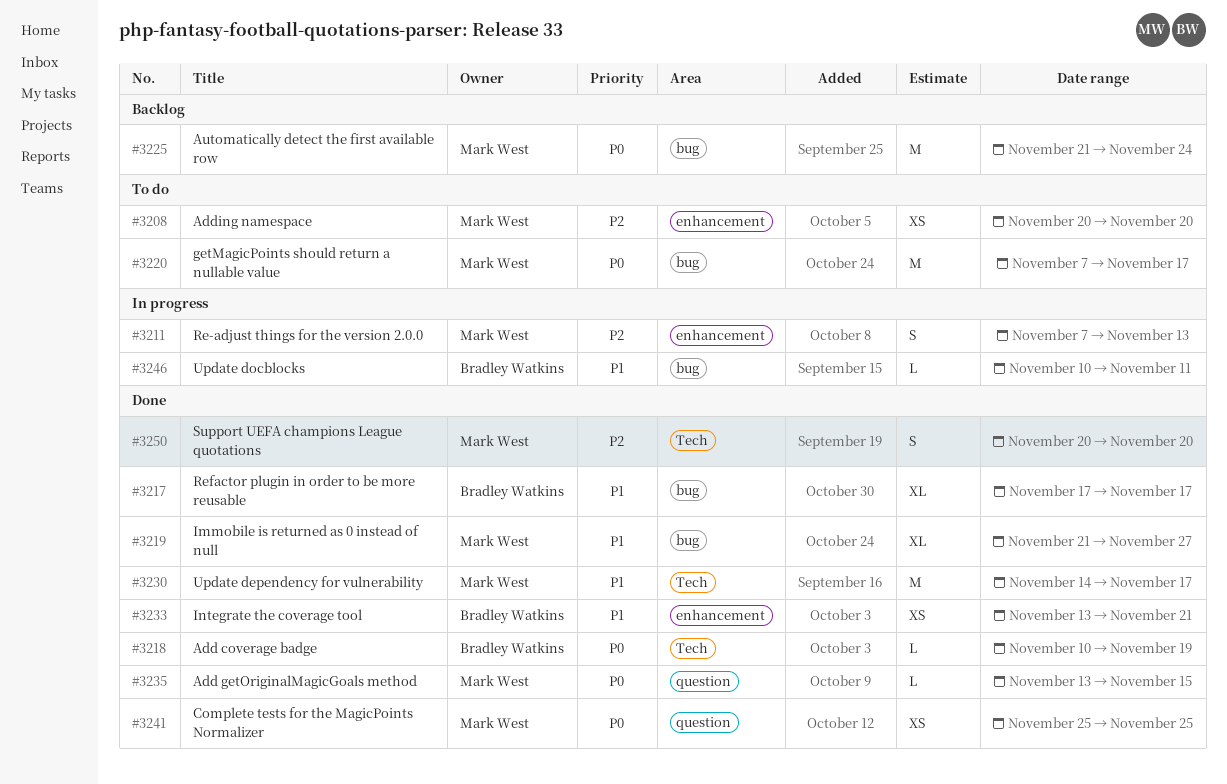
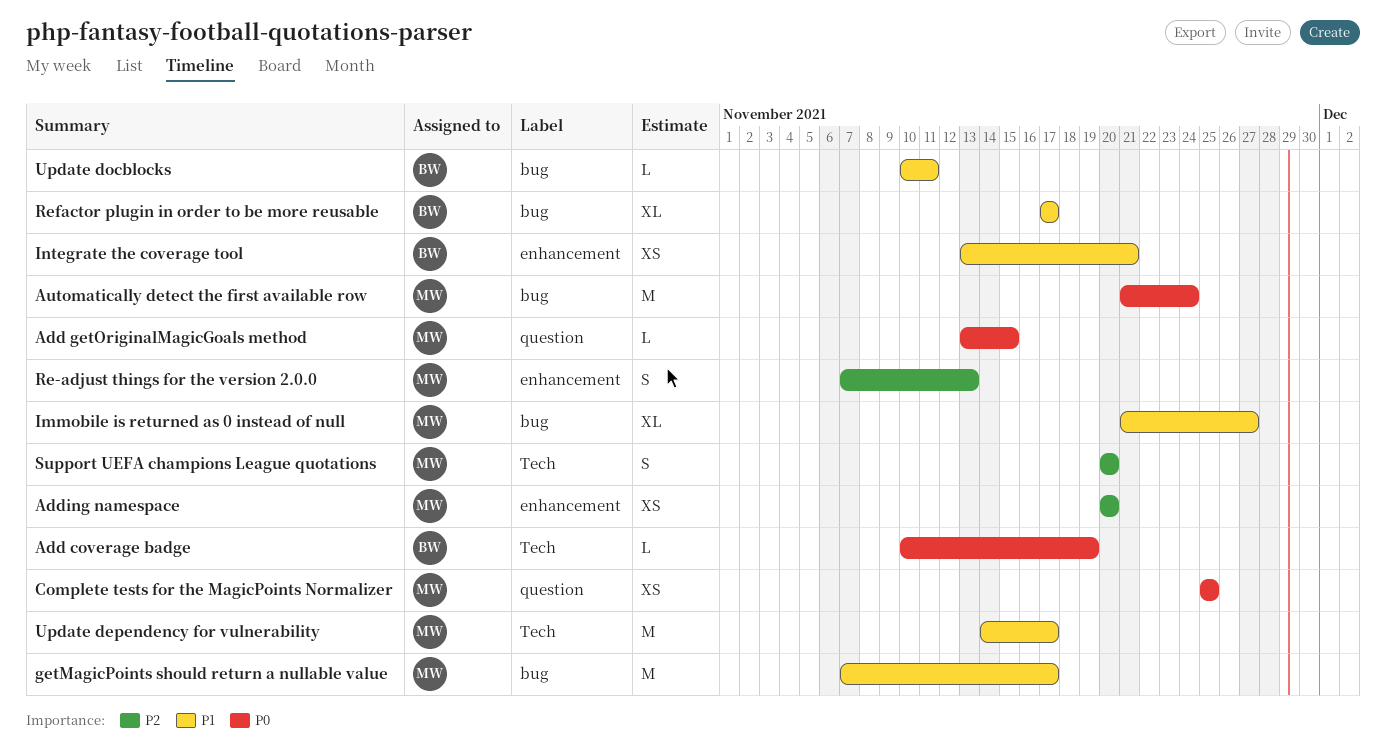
getMagicPoints should return a nullable value, priority: P0 -> P1

